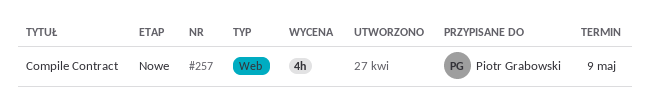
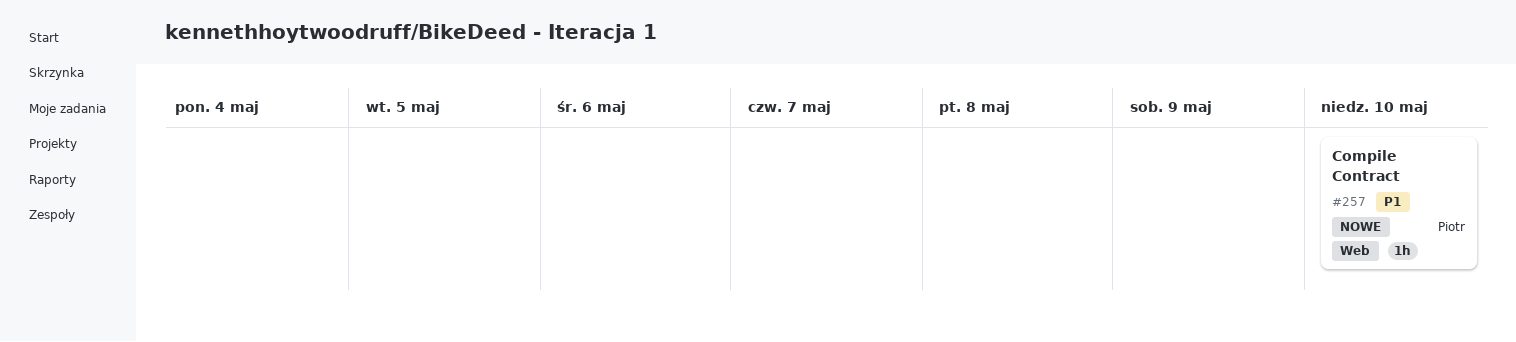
#257, estimate: 4h -> 1h
#257, due: May 9 -> May 10

